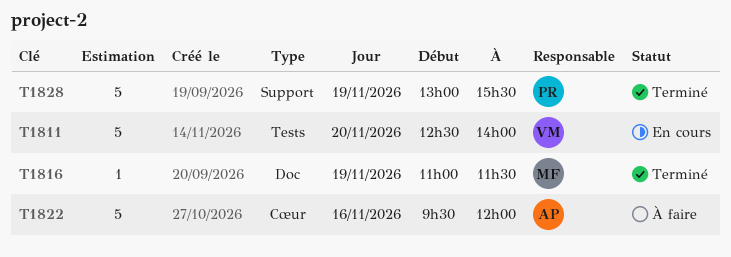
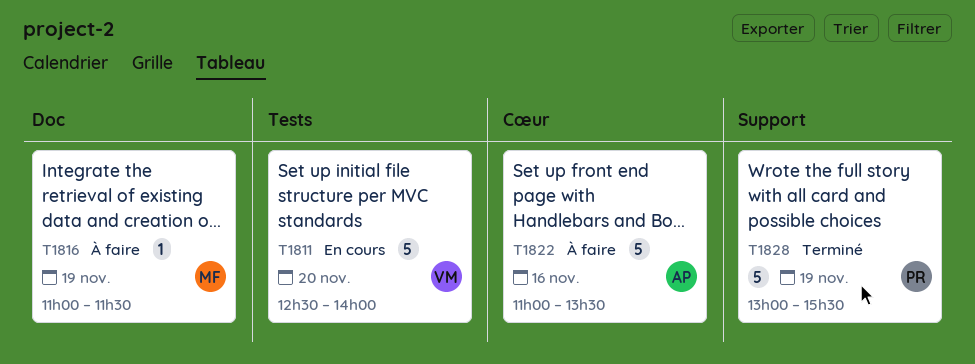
T1816, status: Terminé -> À faire
T1822, begins: 09:30 -> 11:00
T1822, ends: 12:00 -> 13:30

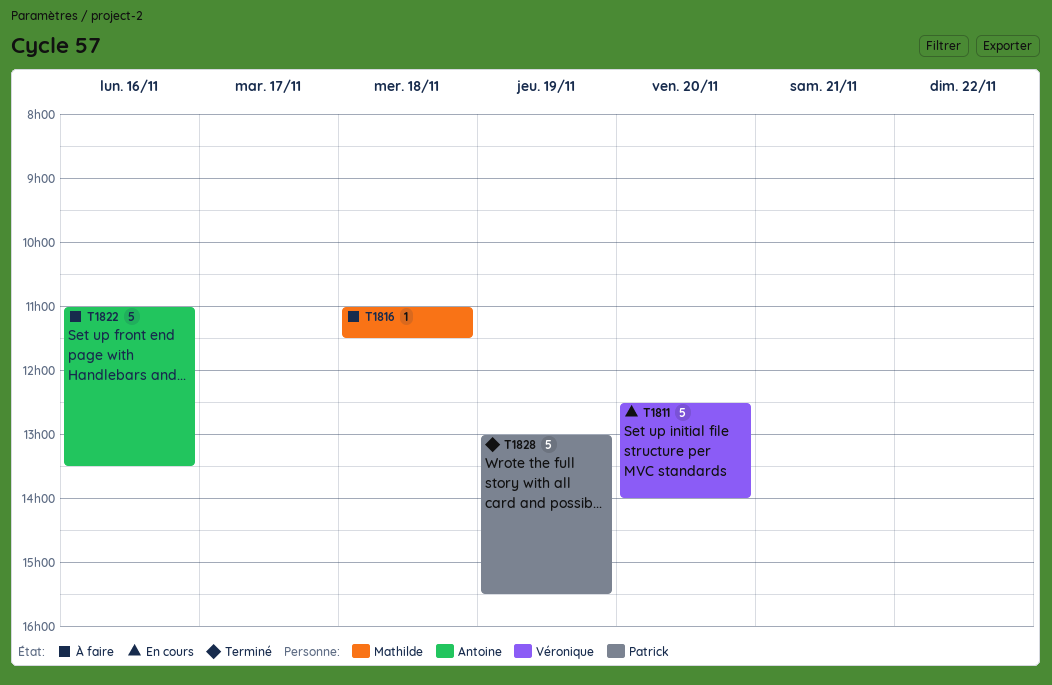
T1816, day: Nov 19 -> Nov 18

